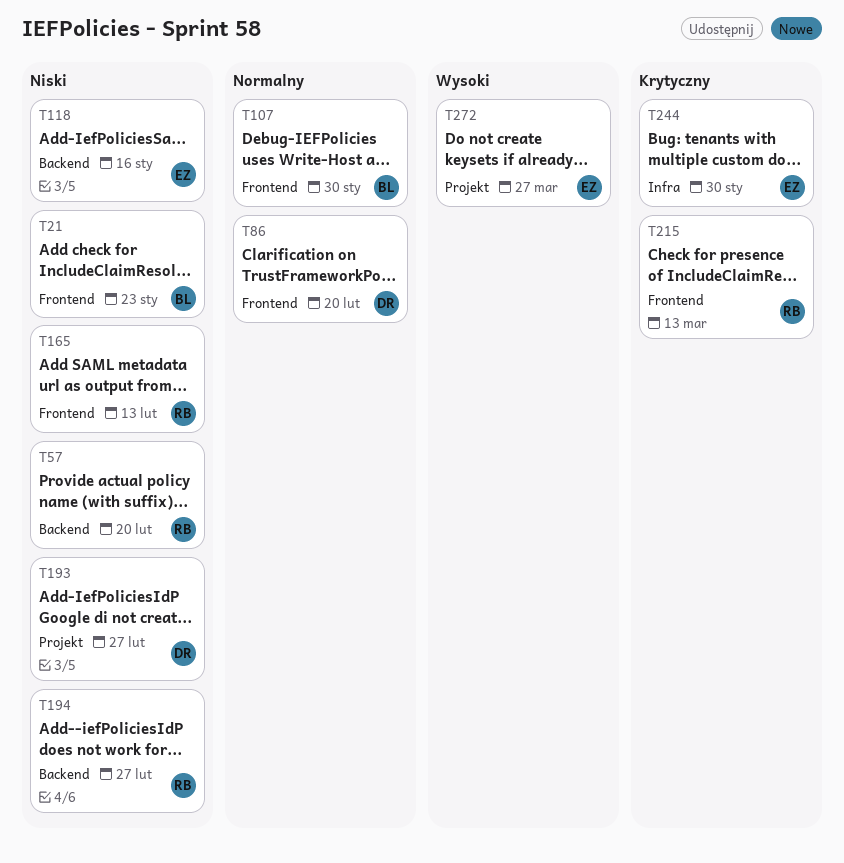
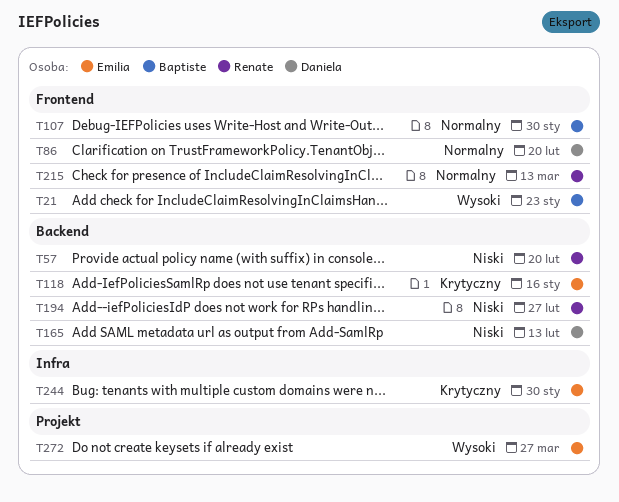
T21, priority: Niski -> Wysoki
T118, priority: Niski -> Krytyczny
T165, owner: Renate -> Daniela
T165, label: Frontend -> Backend
T193: present -> none
T215, priority: Krytyczny -> Normalny

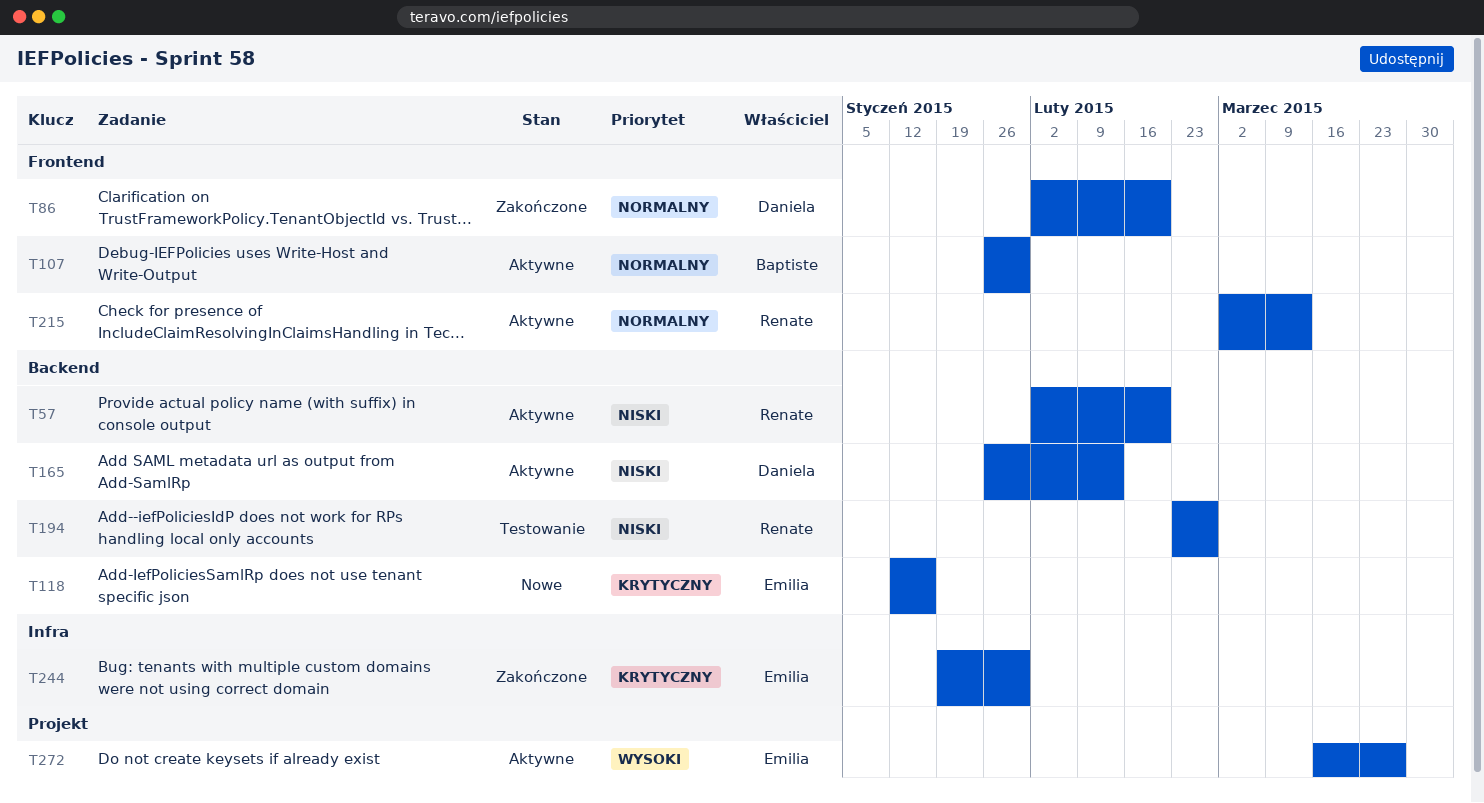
T21: present -> none

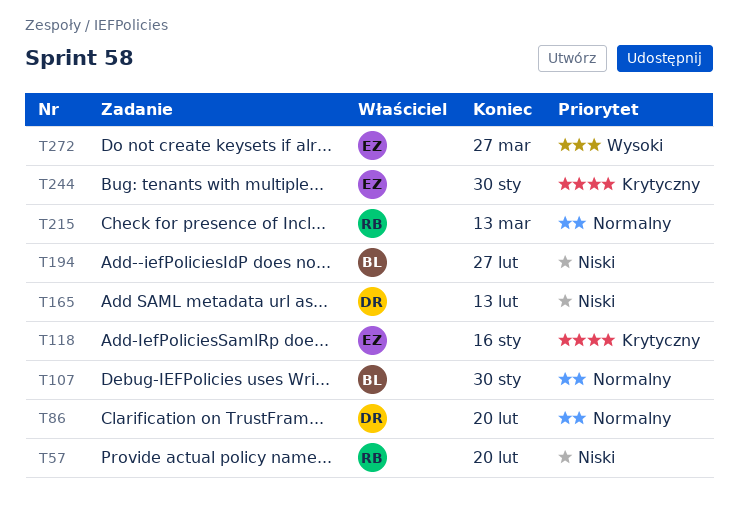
T194, owner: Renate -> Baptiste

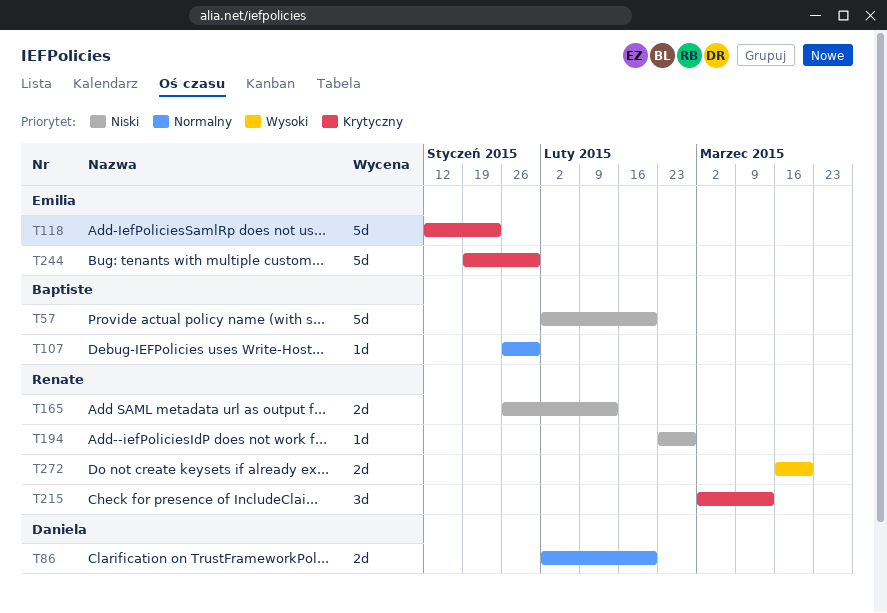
T57, owner: Renate -> Baptiste
T118, due: Jan 16 -> Jan 23
T165, owner: Daniela -> Renate
T194, owner: Baptiste -> Renate
T215, priority: Normalny -> Krytyczny
T272, owner: Emilia -> Renate
T272, due: Mar 27 -> Mar 20

